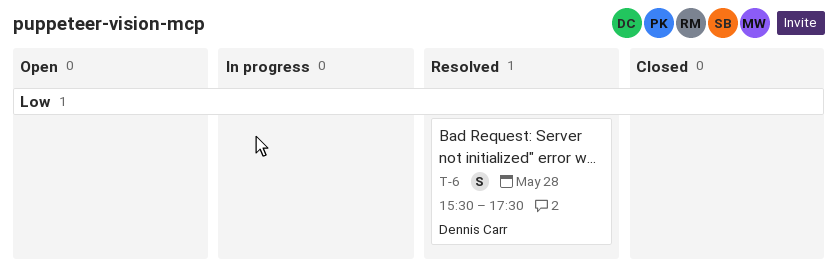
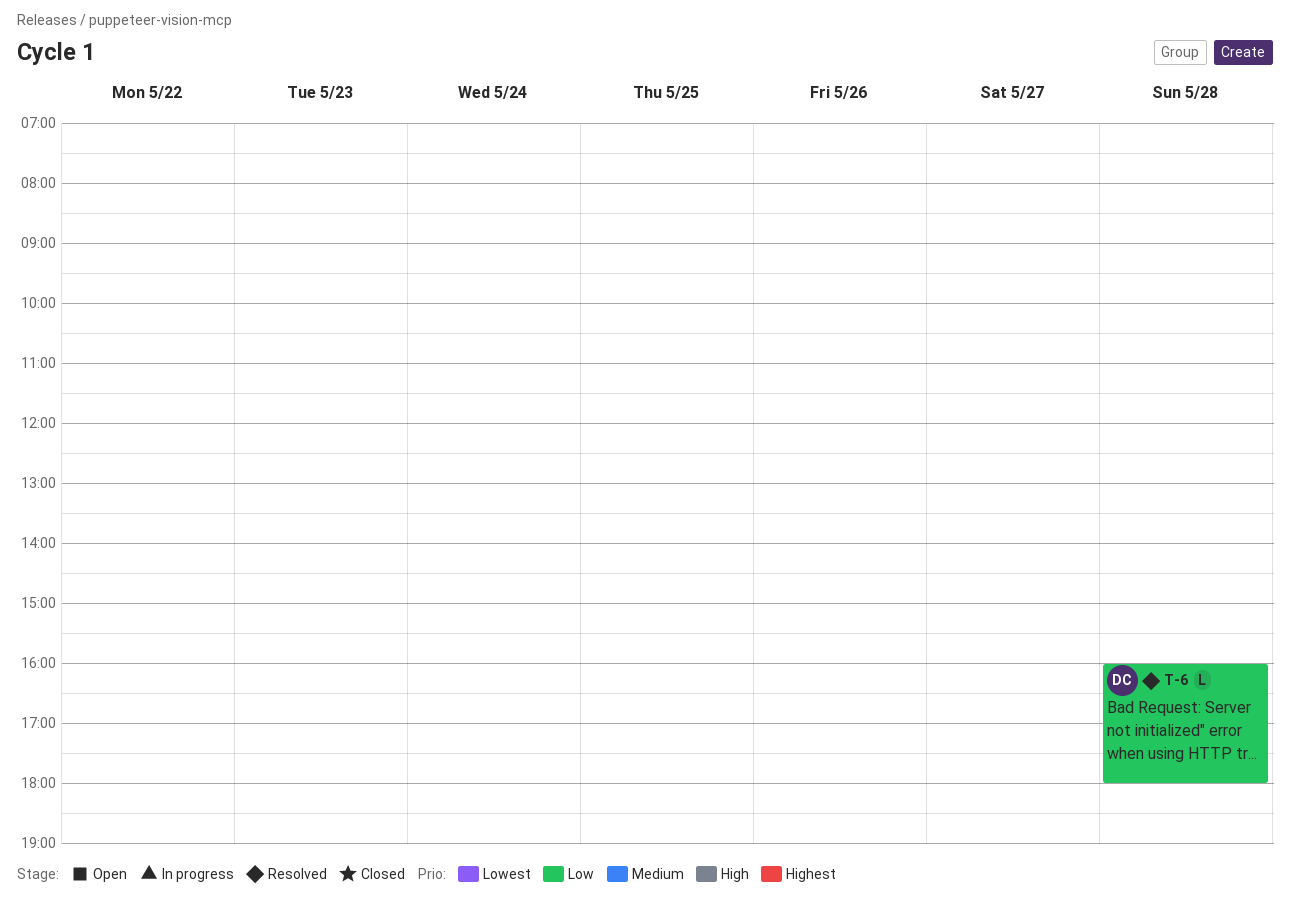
T-6, estimate: S -> L
T-6, begins: 15:30 -> 16:00
T-6, ends: 17:30 -> 18:00

